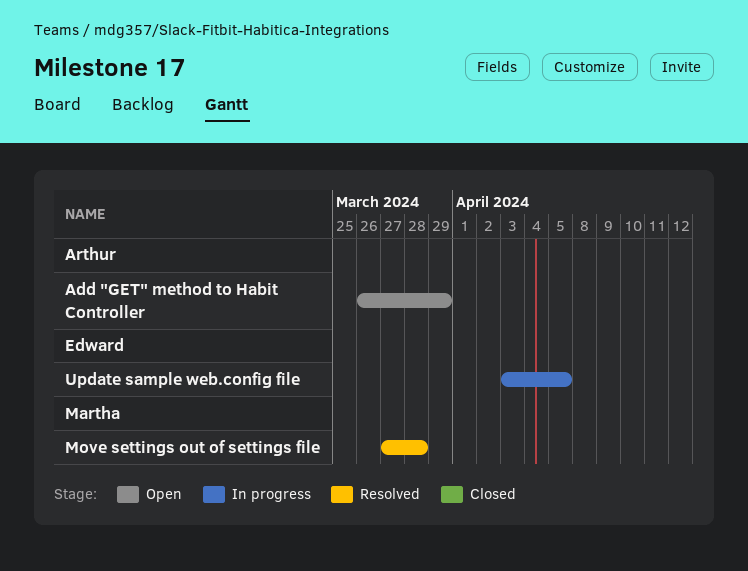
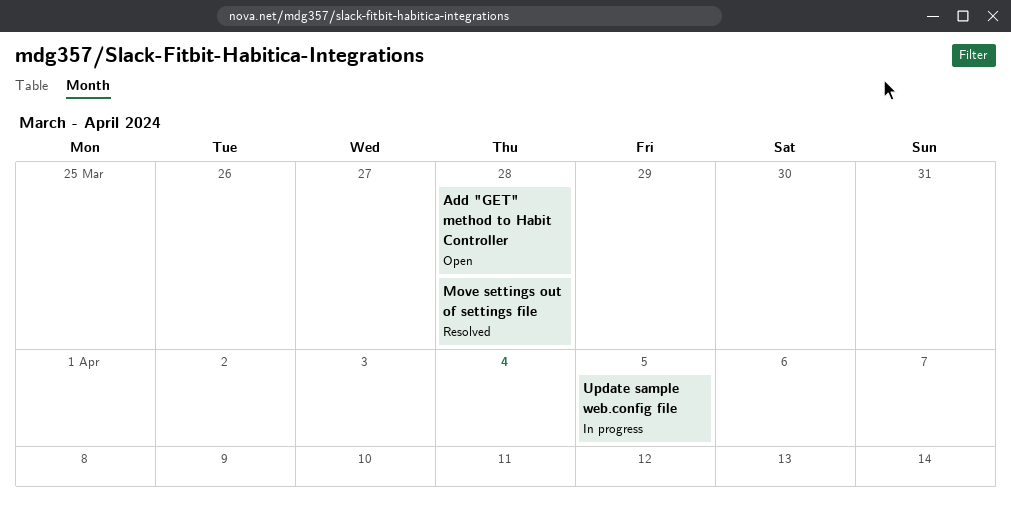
Add "GET" method to Habit Controller, due: Mar 29 -> Mar 28

